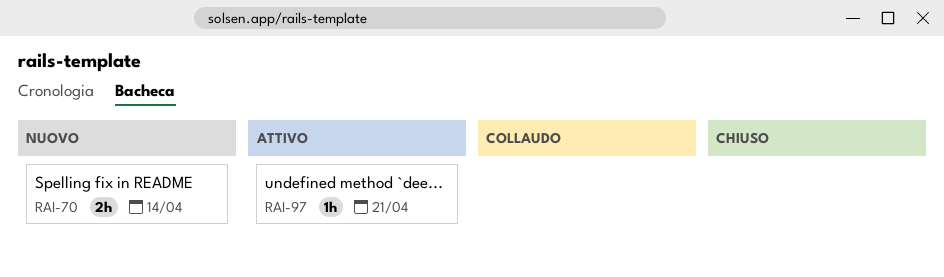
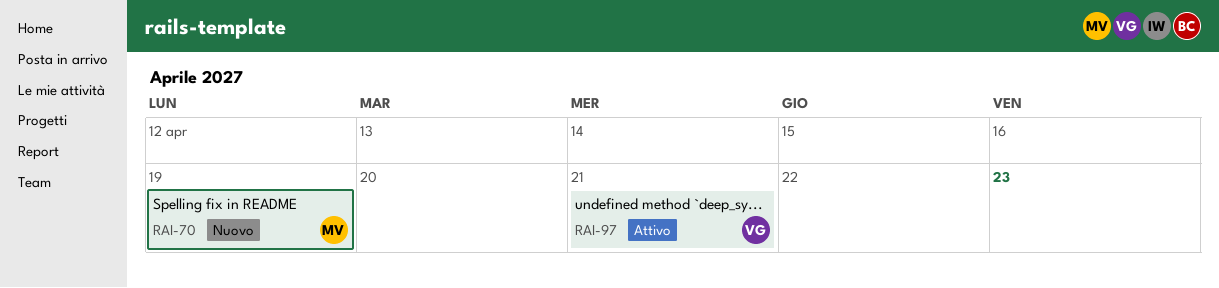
RAI-70, due: Apr 14 -> Apr 19

